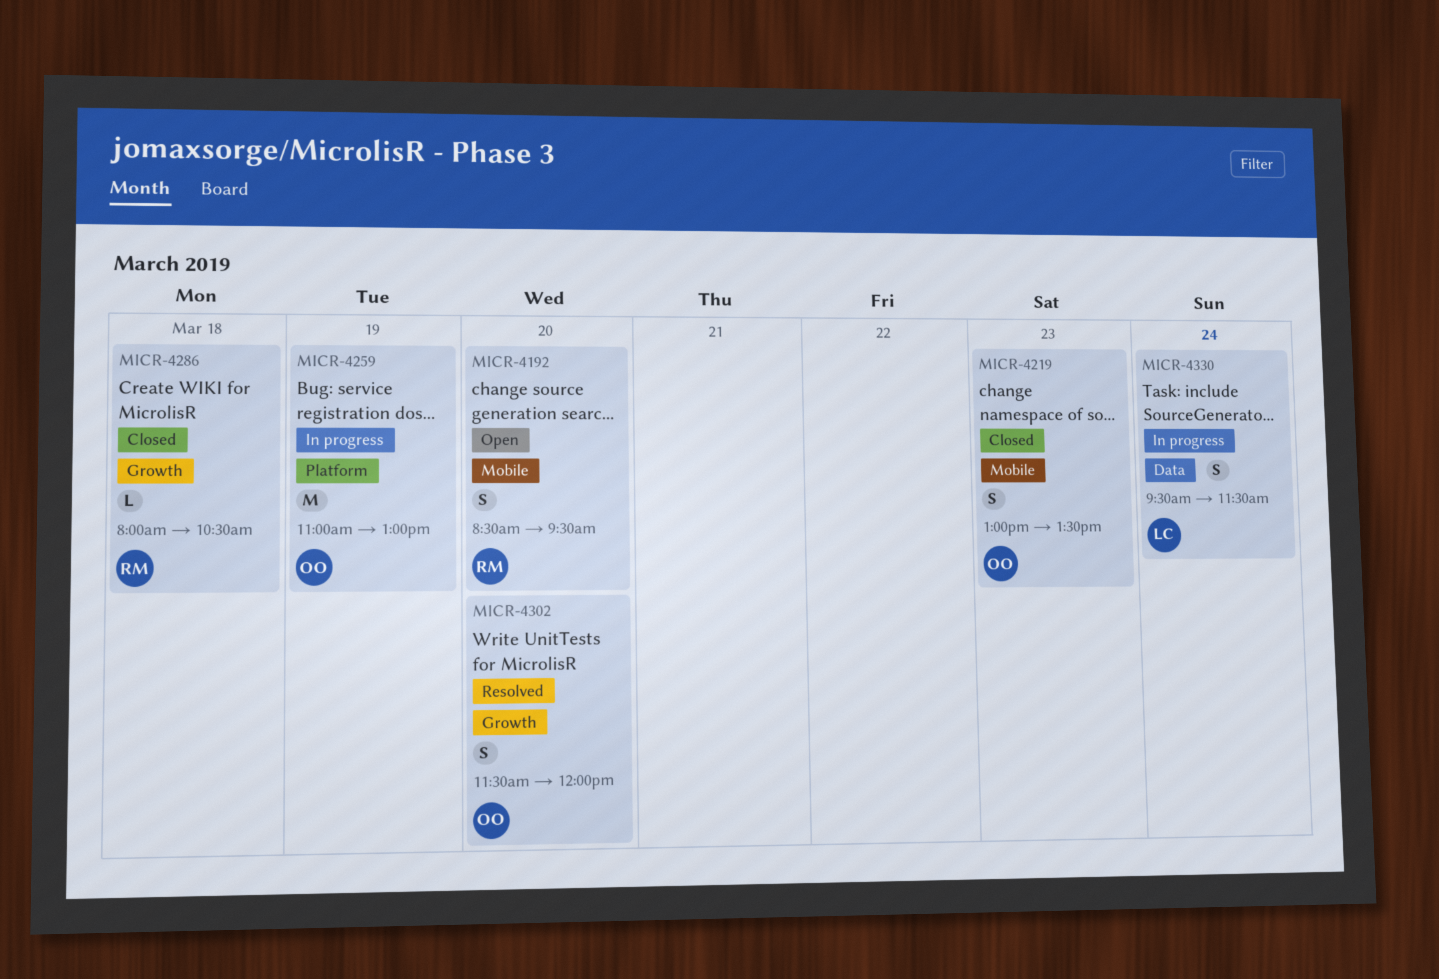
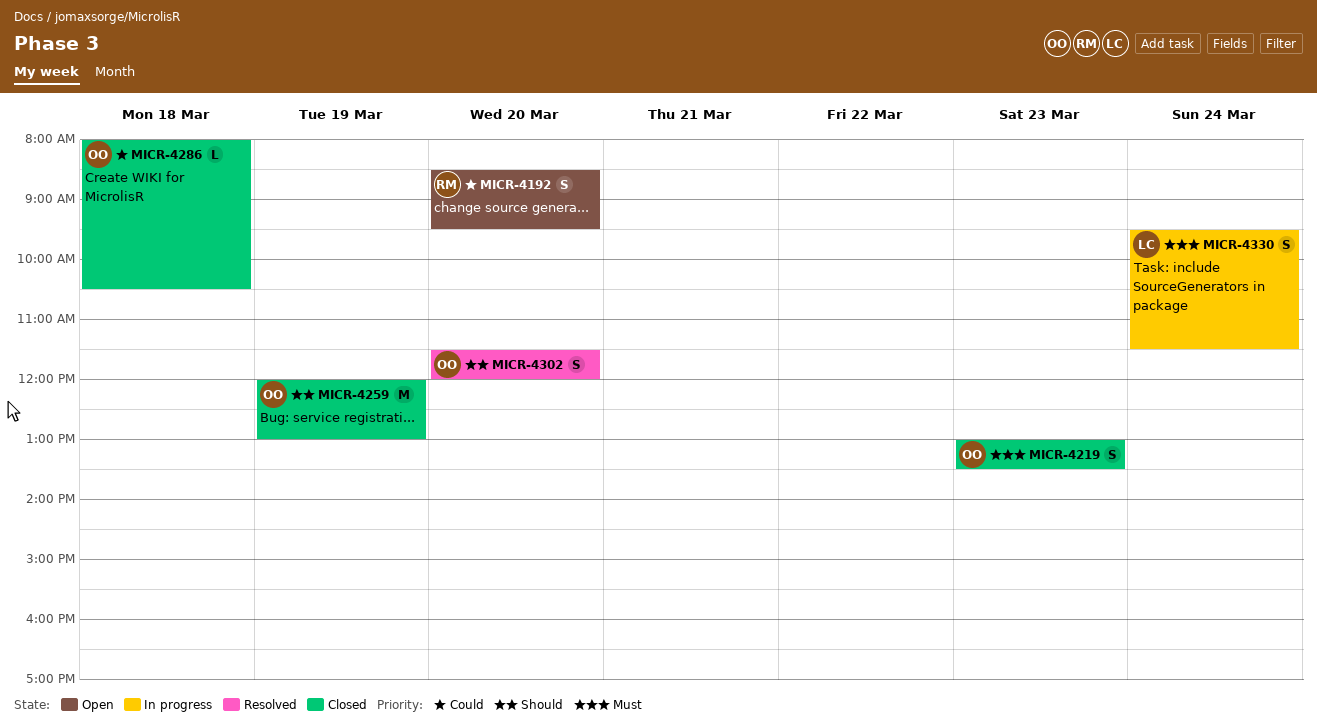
MICR-4259, status: In progress -> Closed
MICR-4259, begins: 11:00 -> 12:00
MICR-4286, owner: RM -> OO

